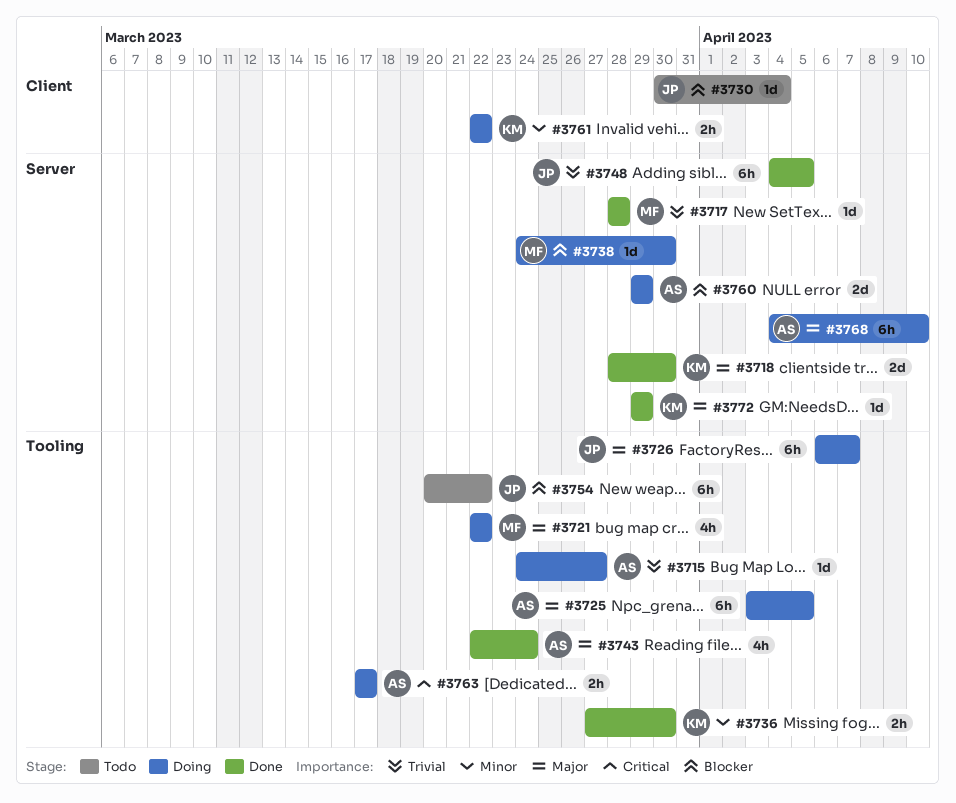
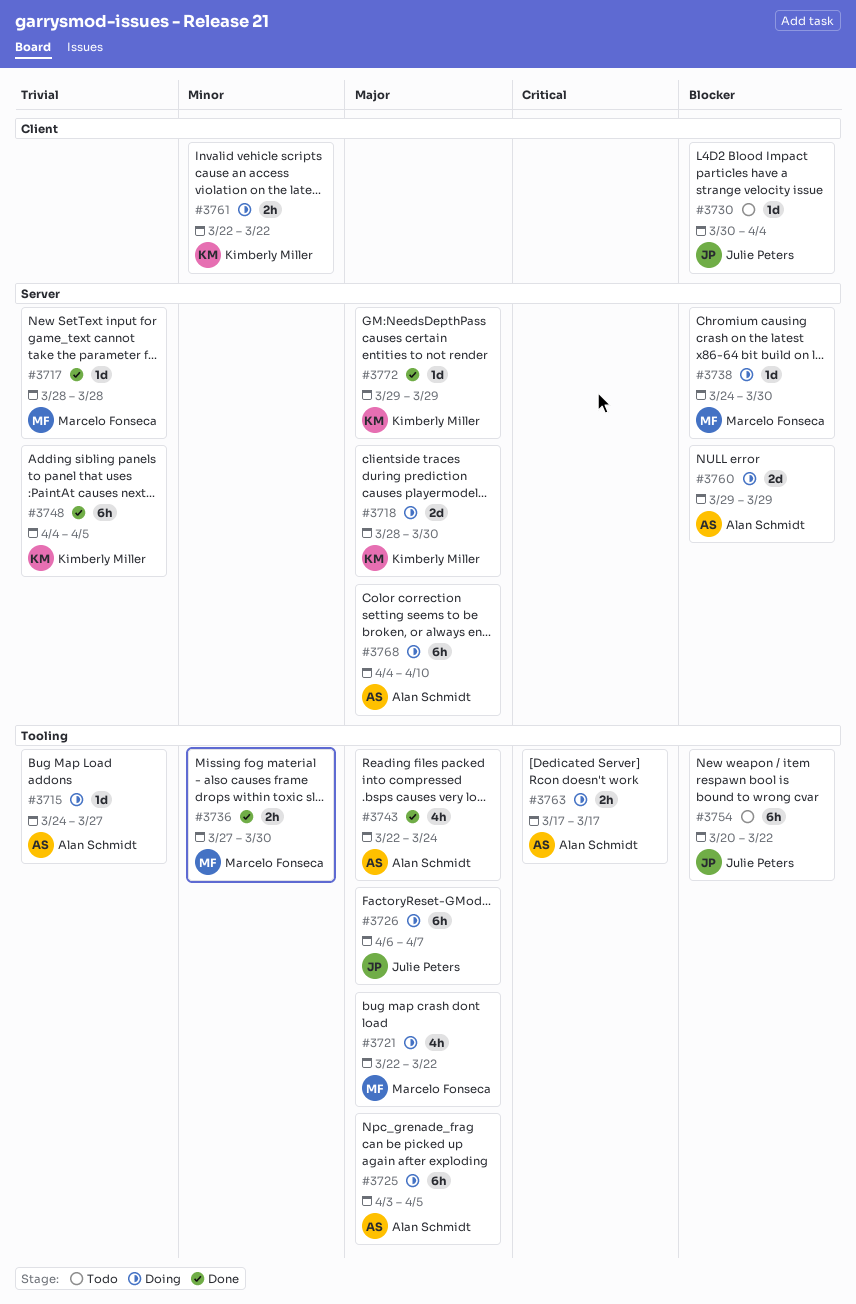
#3718, status: Done -> Doing
#3736, owner: Kimberly Miller -> Marcelo Fonseca
#3748, owner: Julie Peters -> Kimberly Miller

